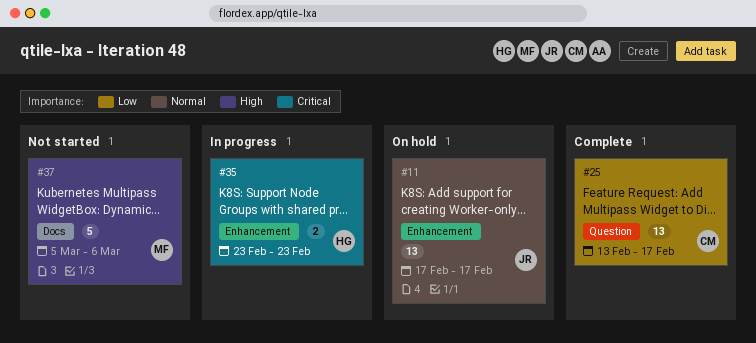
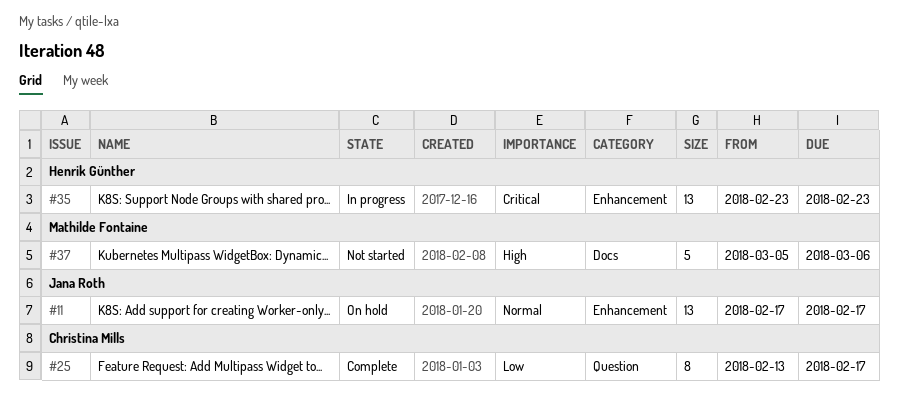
#25, estimate: 13 -> 8
#35, estimate: 2 -> 13

